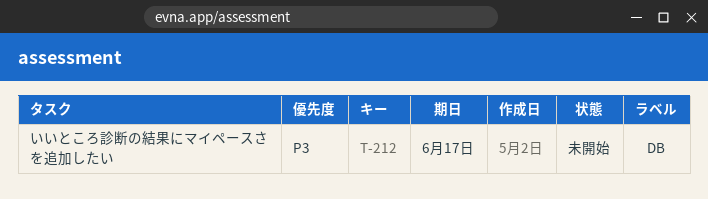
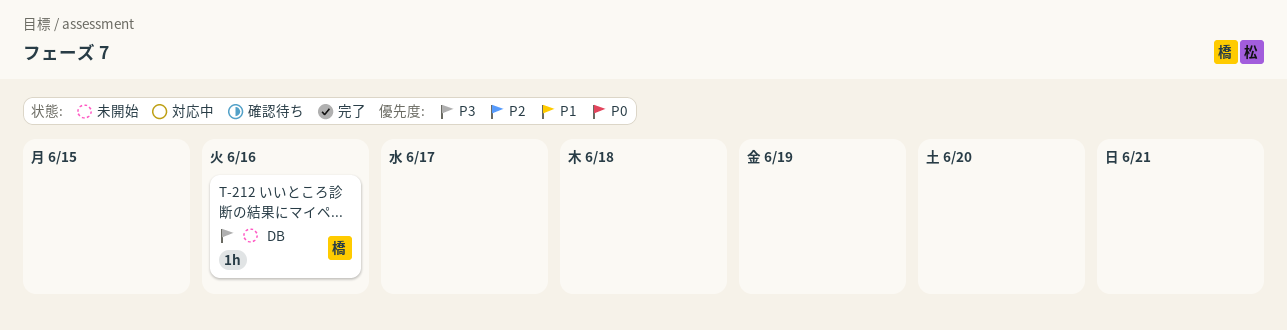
T-212, due: Jun 17 -> Jun 16

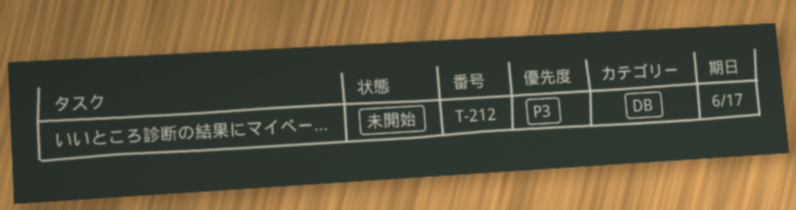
T-212, due: Jun 16 -> Jun 17

